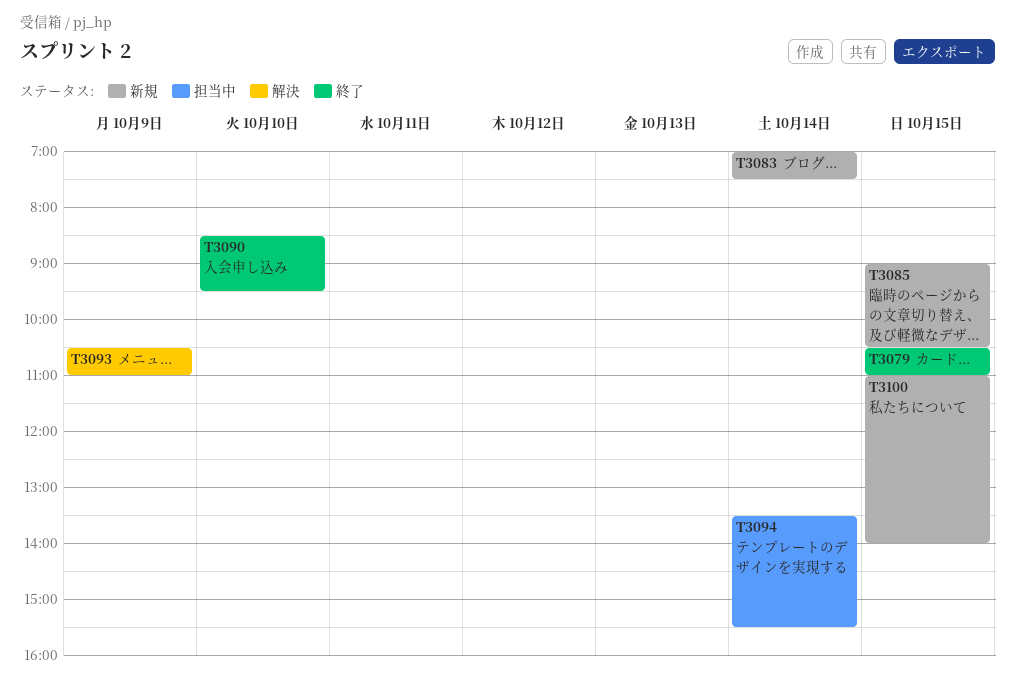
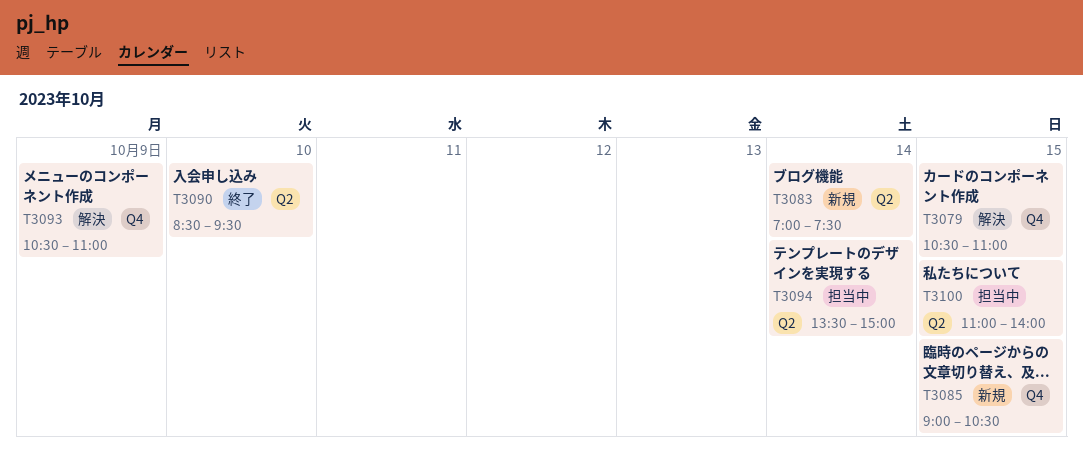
T3079, status: 終了 -> 解決
T3094, ends: 15:30 -> 15:00
T3100, status: 新規 -> 担当中

